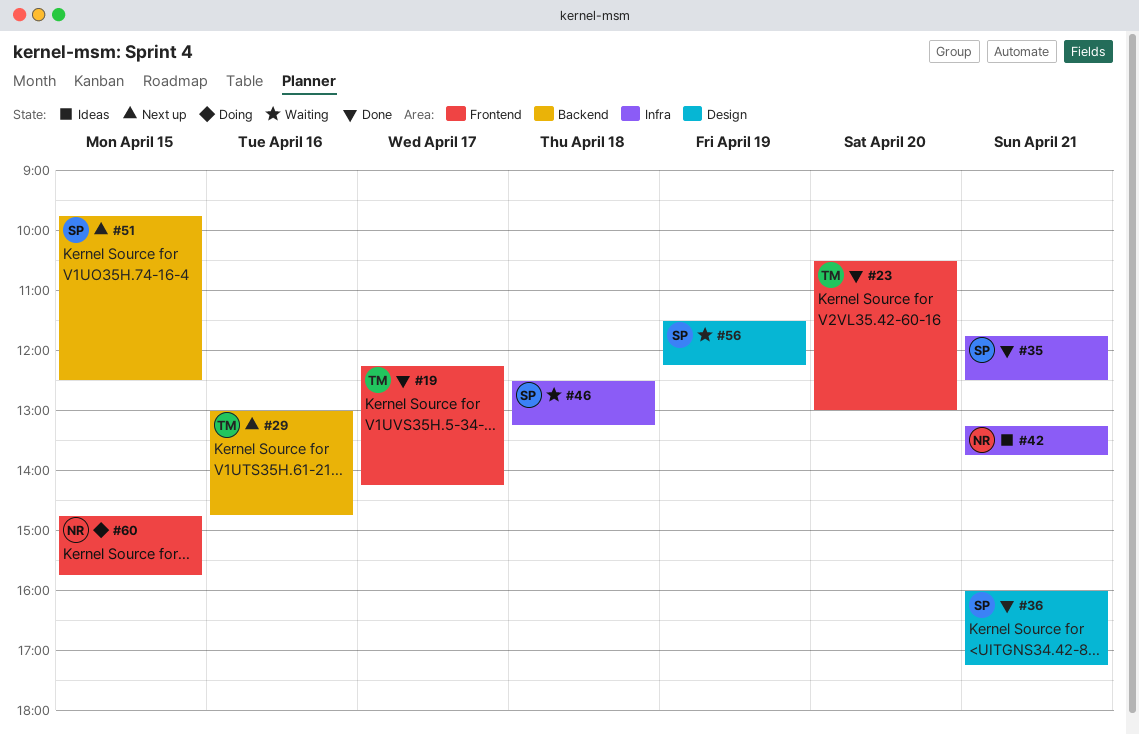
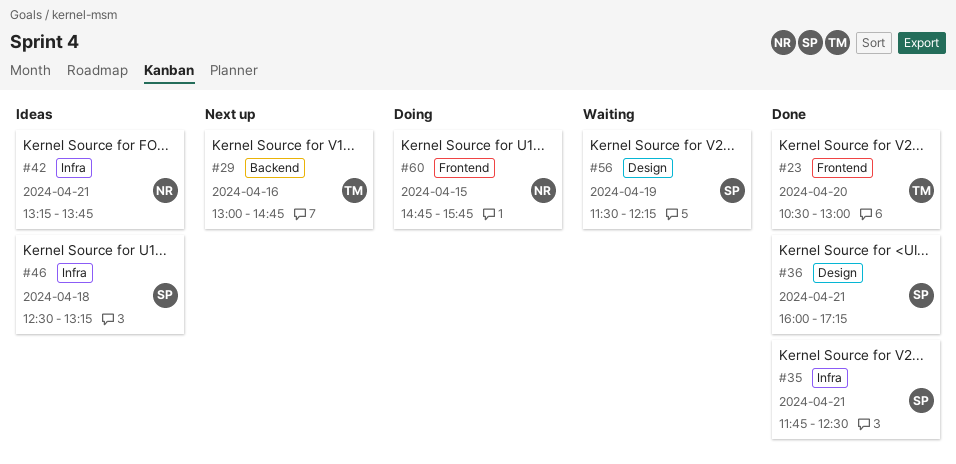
#19: present -> none
#46, status: Waiting -> Ideas
#51: present -> none

